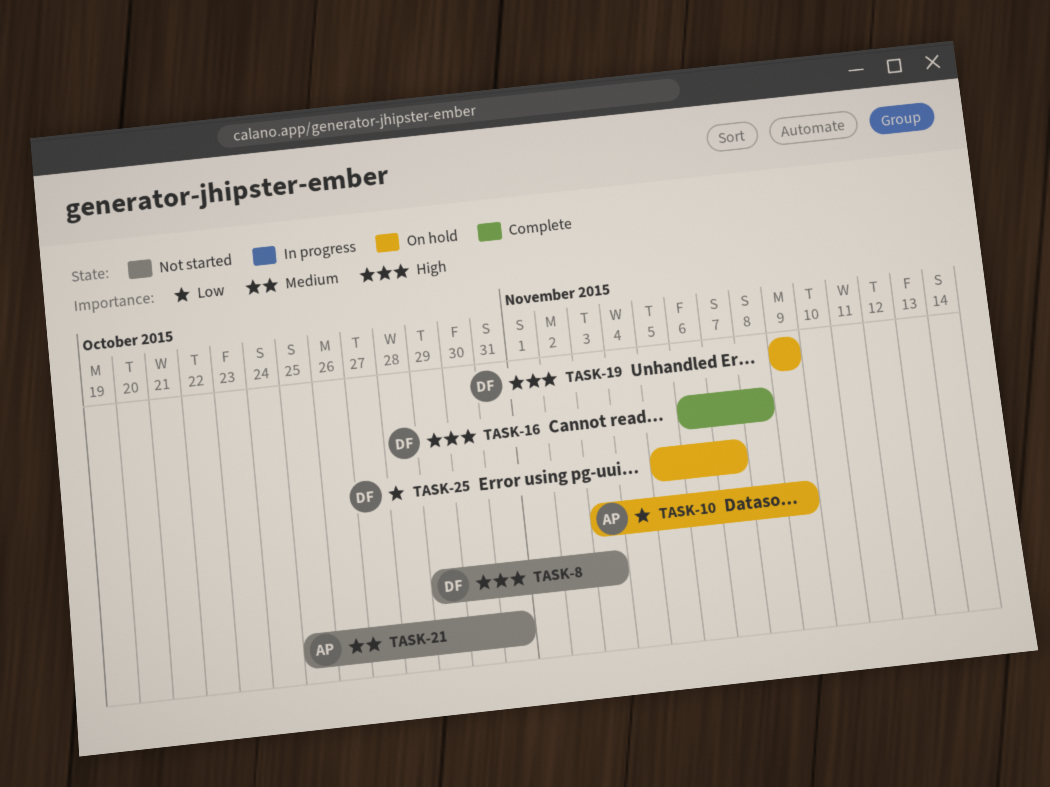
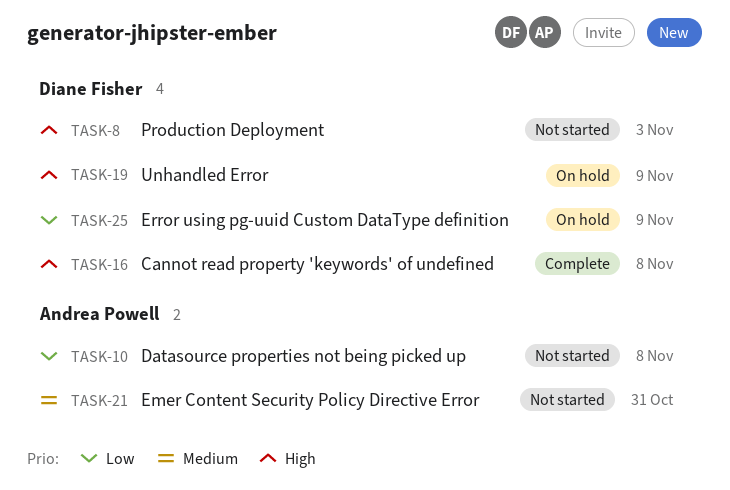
TASK-10, status: On hold -> Not started
TASK-10, due: Nov 9 -> Nov 8
TASK-25, due: Nov 7 -> Nov 9

